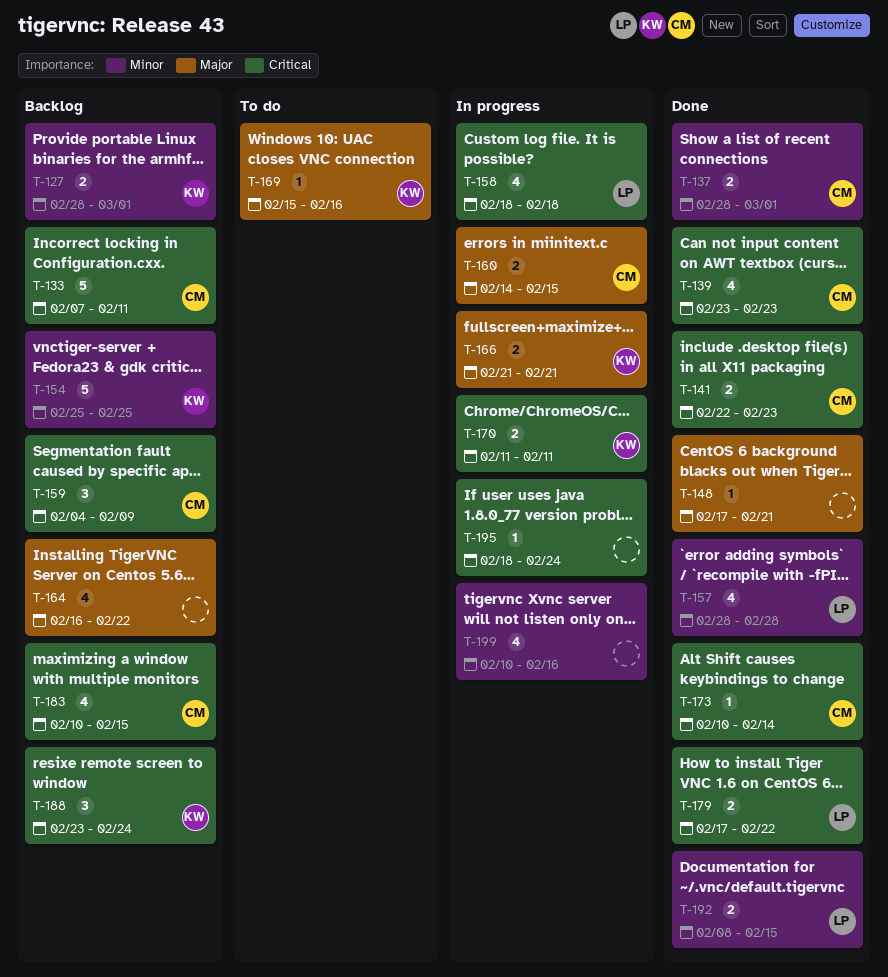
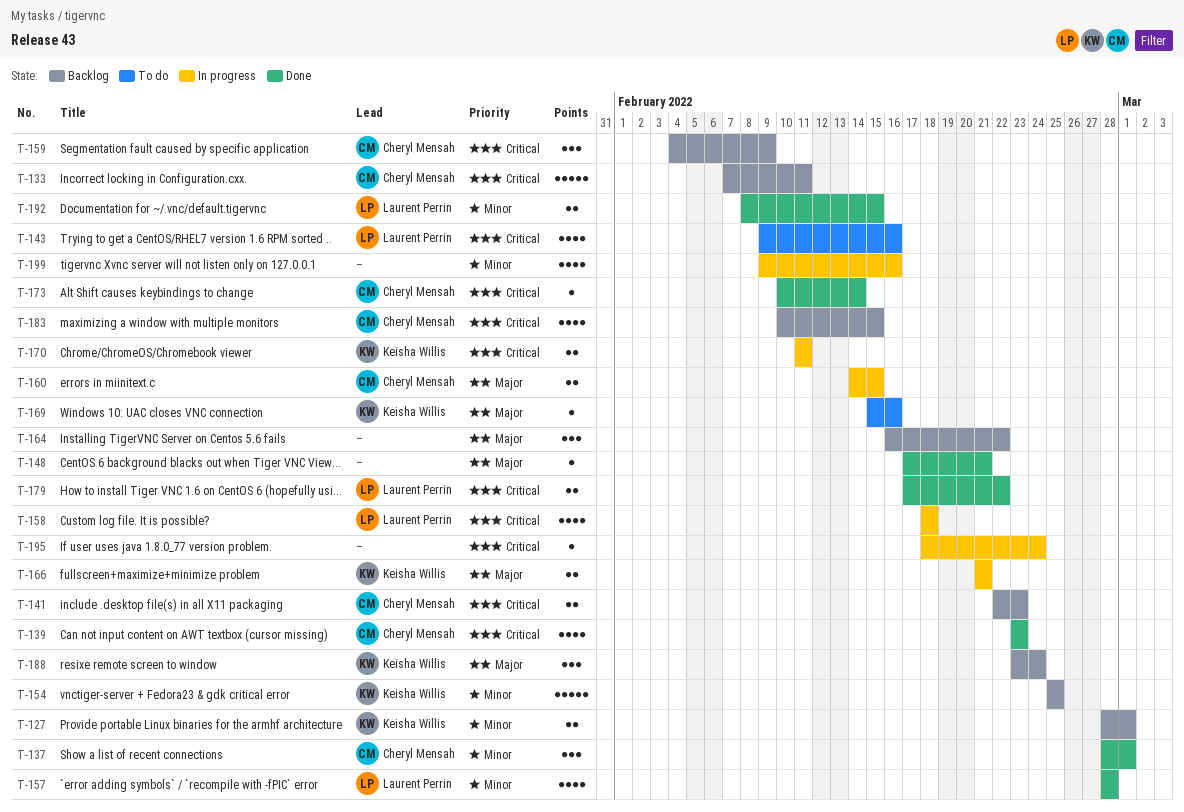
T-137, estimate: 2 -> 3
T-141, status: Done -> Backlog
T-143: none -> present
T-164, estimate: 4 -> 3
T-188, priority: Critical -> Major
T-199, start: Feb 10 -> Feb 9

